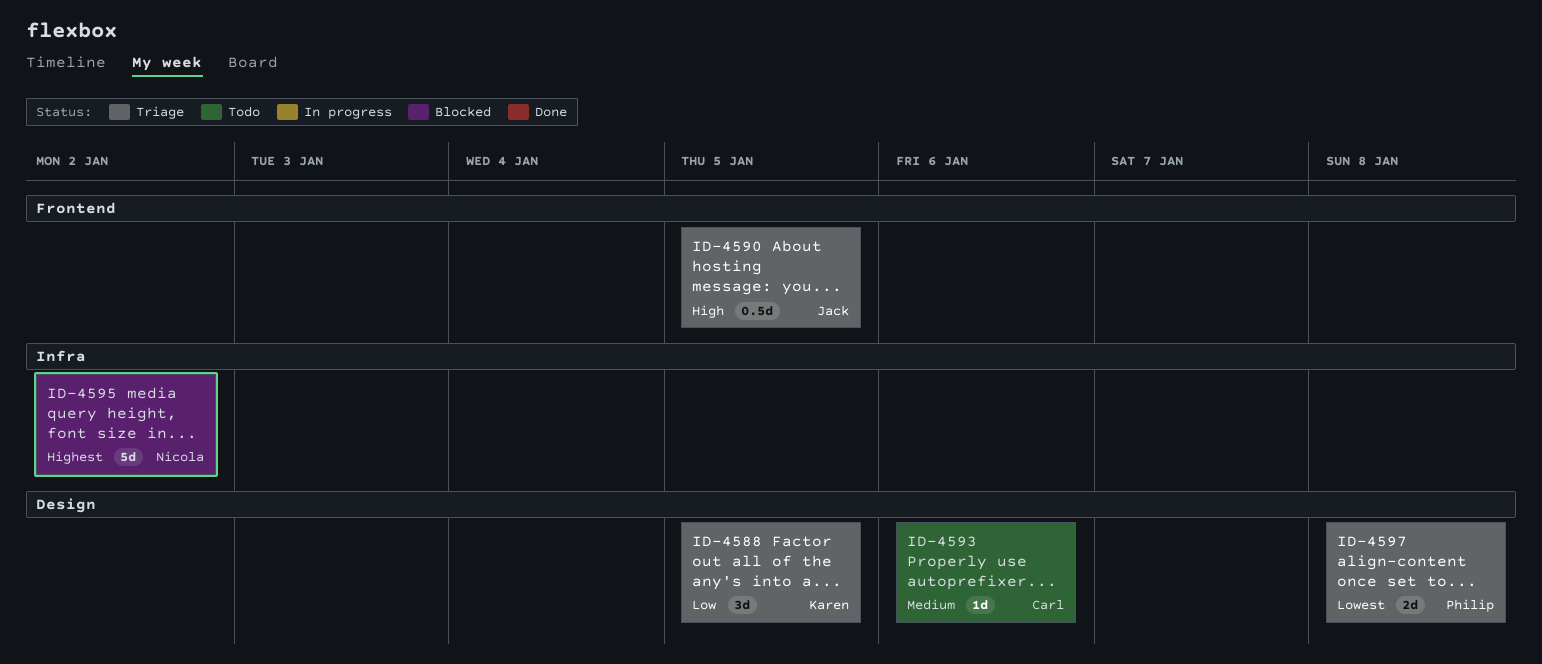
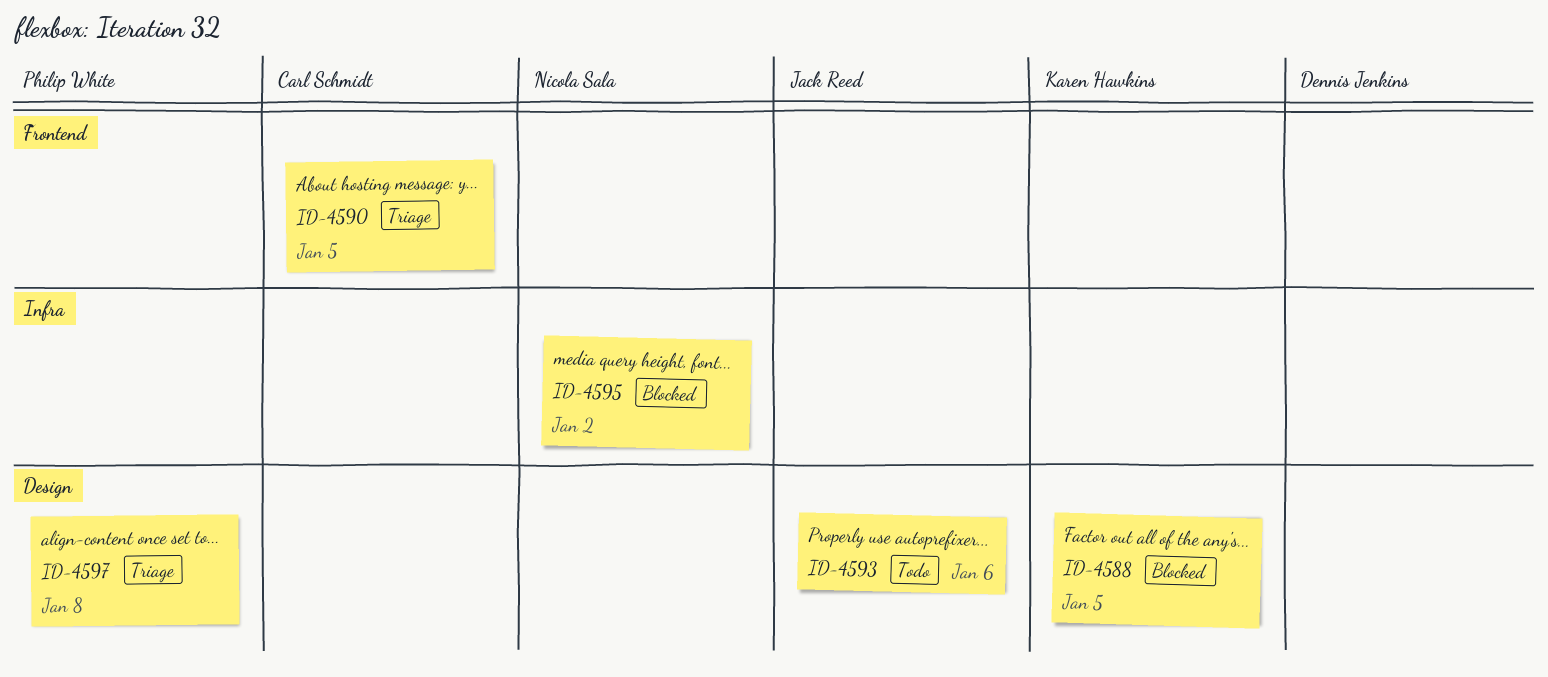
ID-4588, status: Triage -> Blocked
ID-4590, owner: Jack Reed -> Carl Schmidt
ID-4593, owner: Carl Schmidt -> Jack Reed

